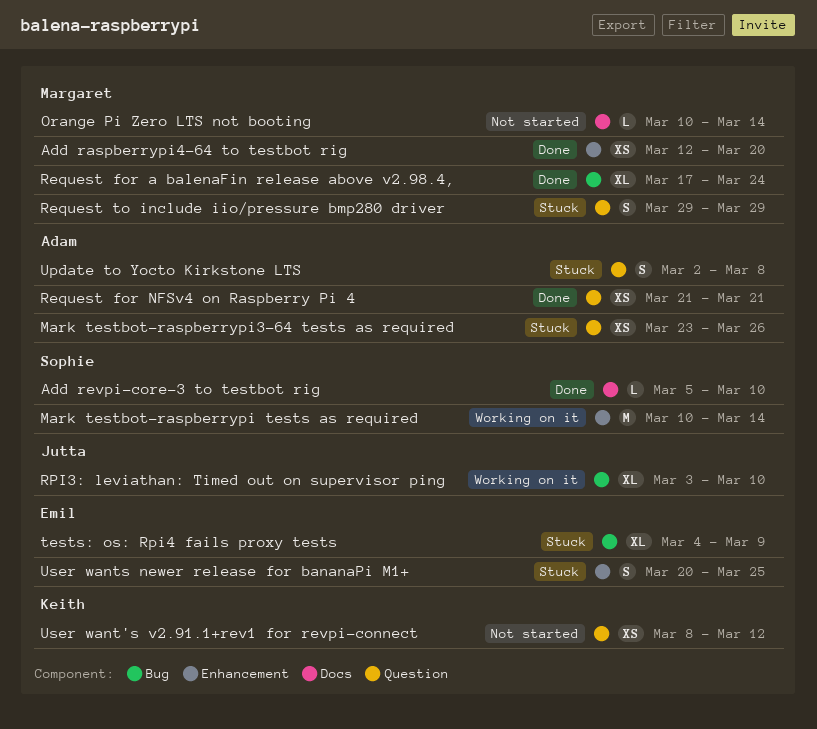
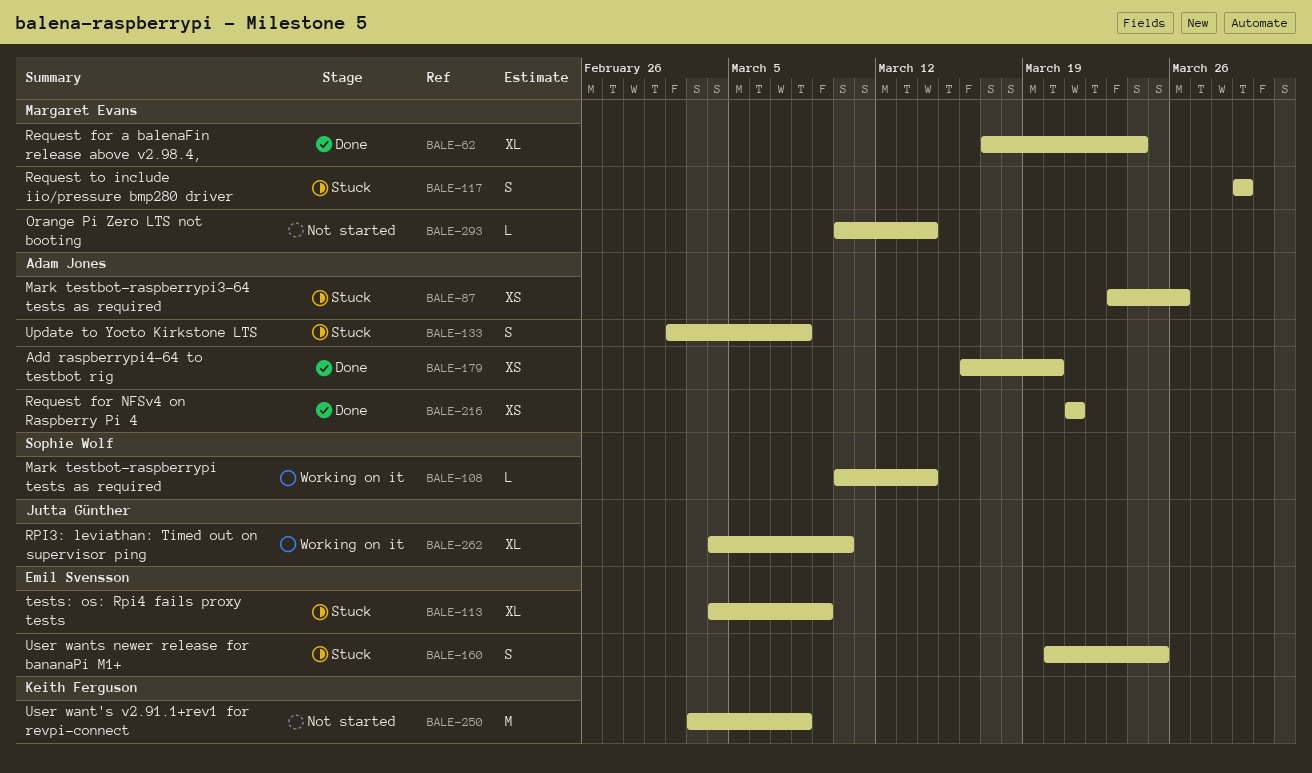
Add raspberrypi4-64 to testbot rig, owner: Margaret Evans -> Adam Jones
Add raspberrypi4-64 to testbot rig, start: Mar 12 -> Mar 16
Add revpi-core-3 to testbot rig: present -> none
Mark testbot-raspberrypi tests as required, estimate: M -> L
RPI3: leviathan: Timed out on supervisor ping, start: Mar 3 -> Mar 4
User want's v2.91.1+rev1 for revpi-connect, estimate: XS -> M
User want's v2.91.1+rev1 for revpi-connect, start: Mar 8 -> Mar 3
User want's v2.91.1+rev1 for revpi-connect, due: Mar 12 -> Mar 8

